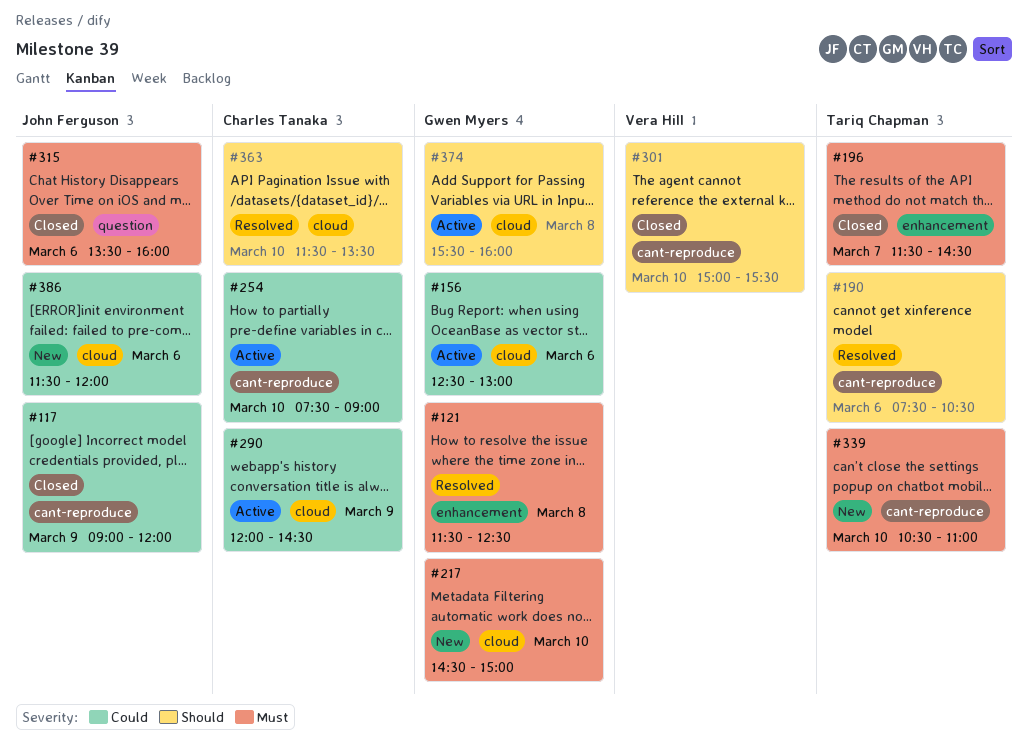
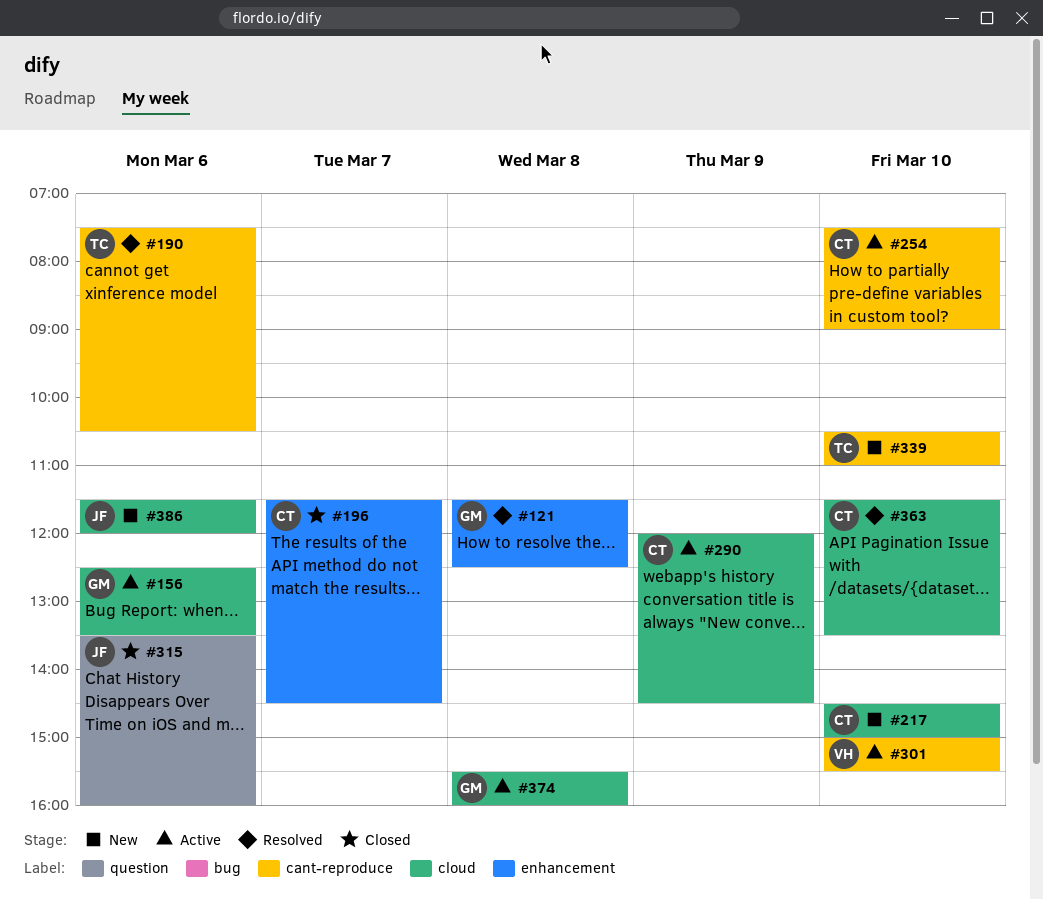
#117: present -> none
#156, ends: 13:00 -> 13:30
#196, owner: Tariq Chapman -> Charles Tanaka
#217, owner: Gwen Myers -> Charles Tanaka
#301, status: Closed -> Active

